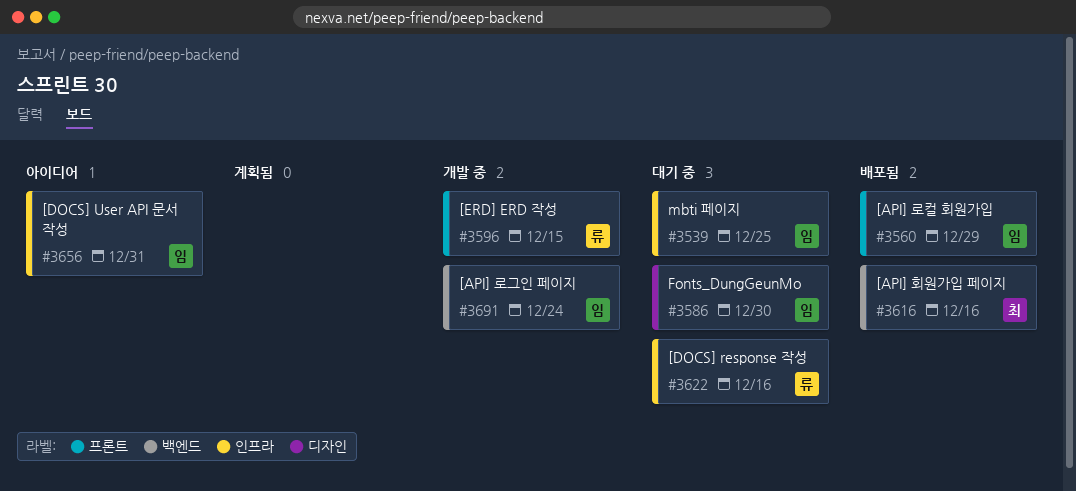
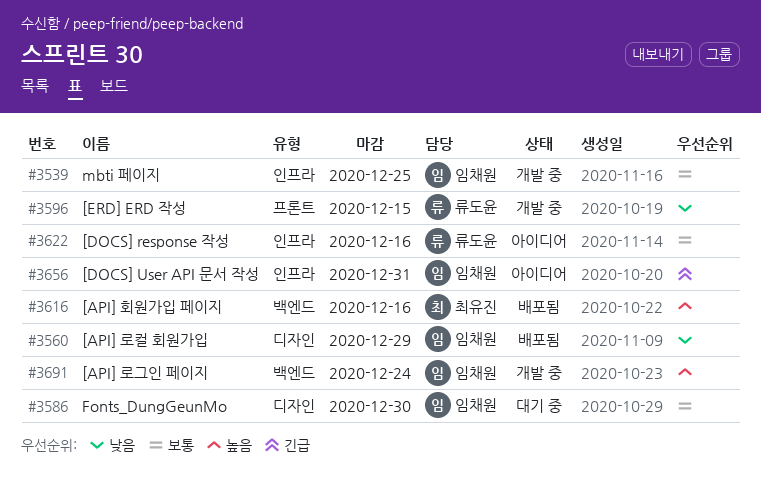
#3539, status: 대기 중 -> 개발 중
#3560, label: 프론트 -> 디자인
#3622, status: 대기 중 -> 아이디어

